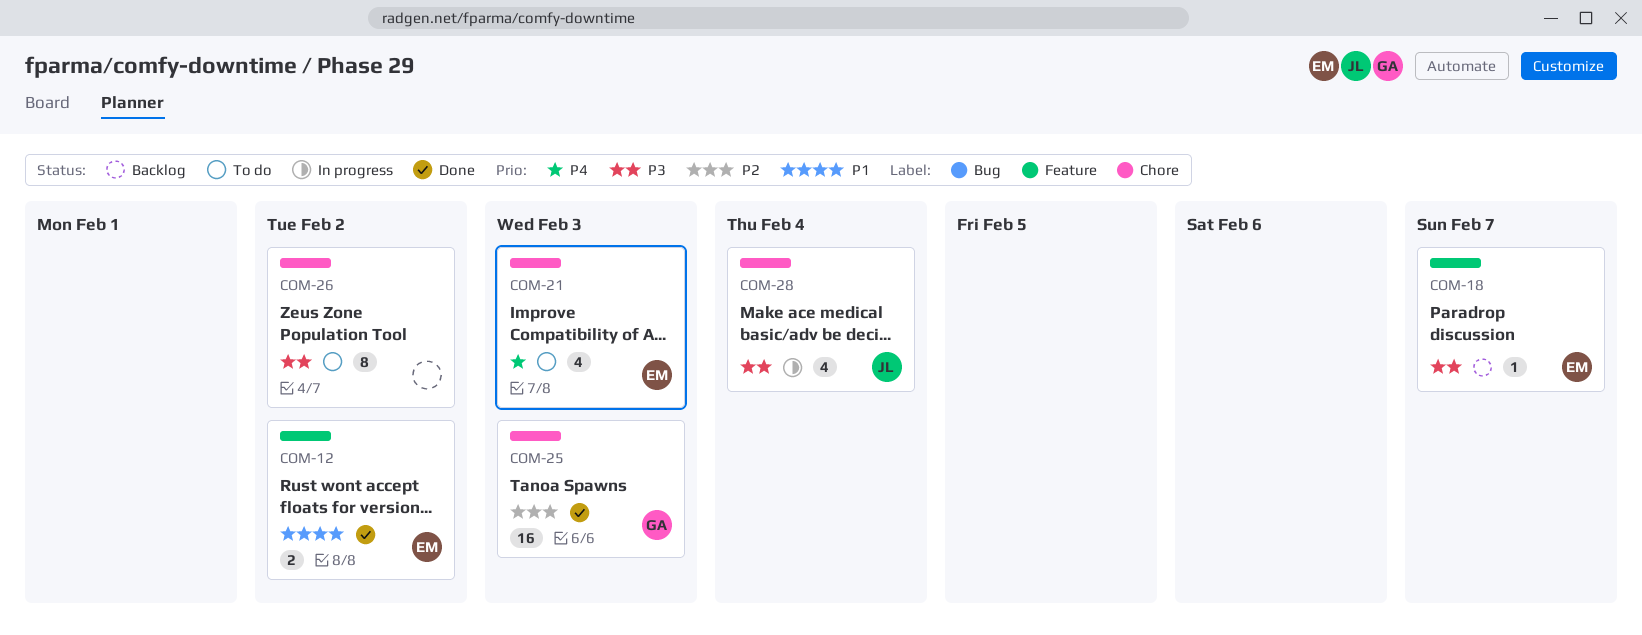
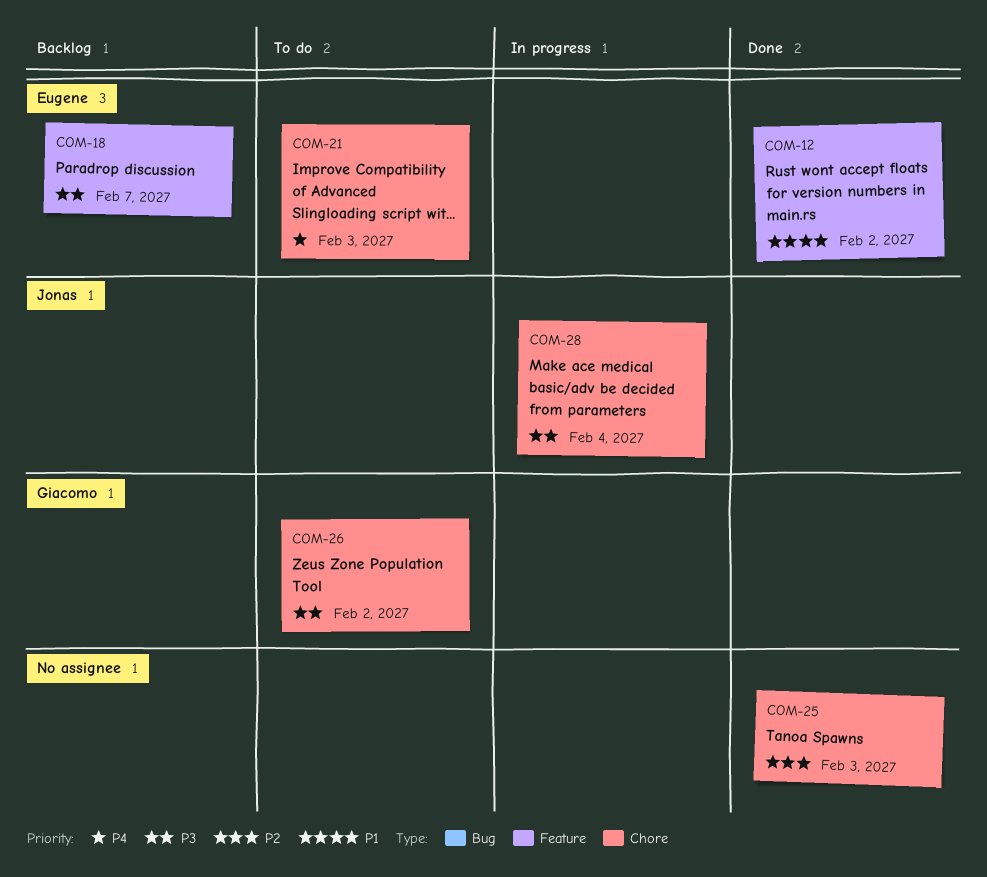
COM-25, owner: Giacomo -> none
COM-26, owner: none -> Giacomo

